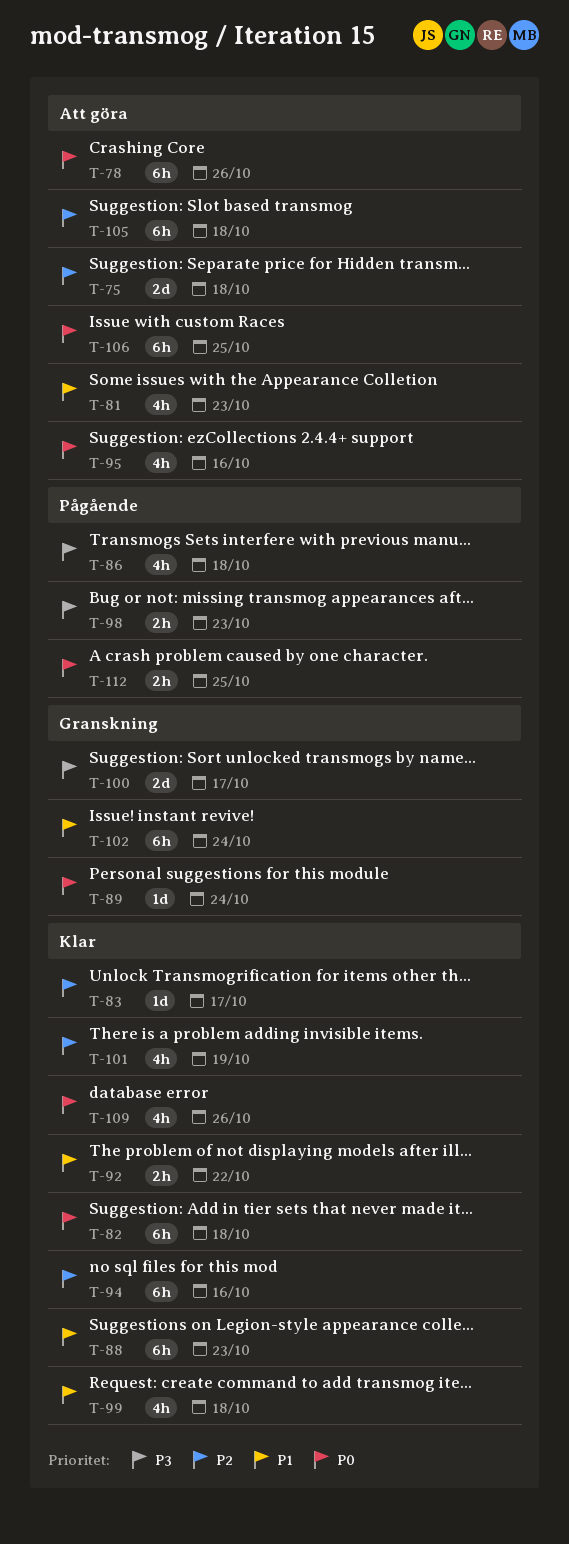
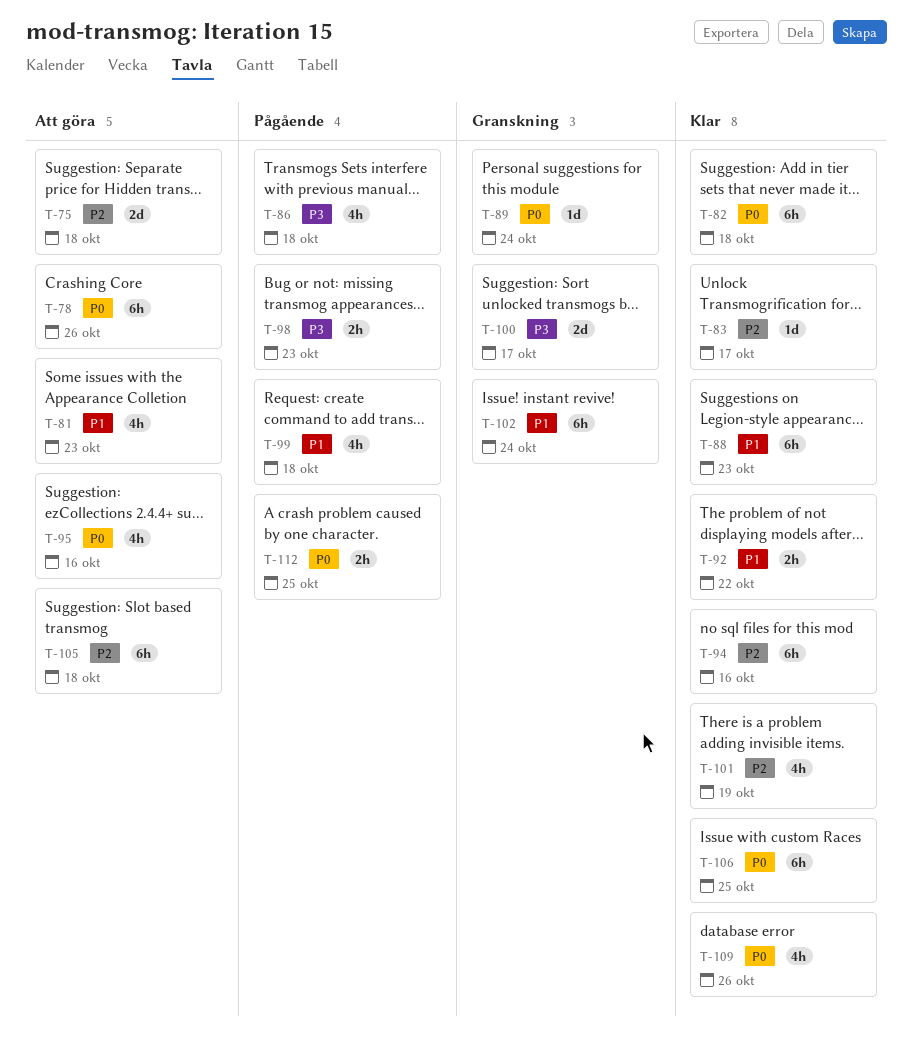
T-99, status: Klar -> Pågående
T-106, status: Att göra -> Klar

